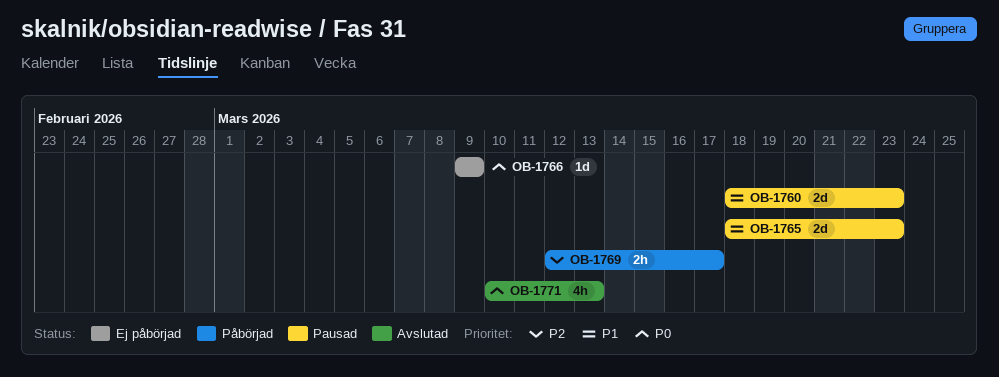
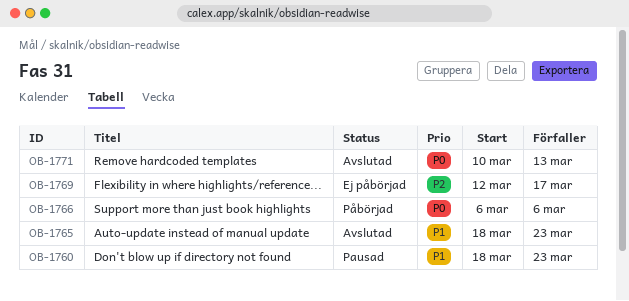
OB-1765, status: Pausad -> Avslutad
OB-1766, status: Ej påbörjad -> Påbörjad
OB-1766, start: Mar 9 -> Mar 6
OB-1766, due: Mar 9 -> Mar 6
OB-1769, status: Påbörjad -> Ej påbörjad

